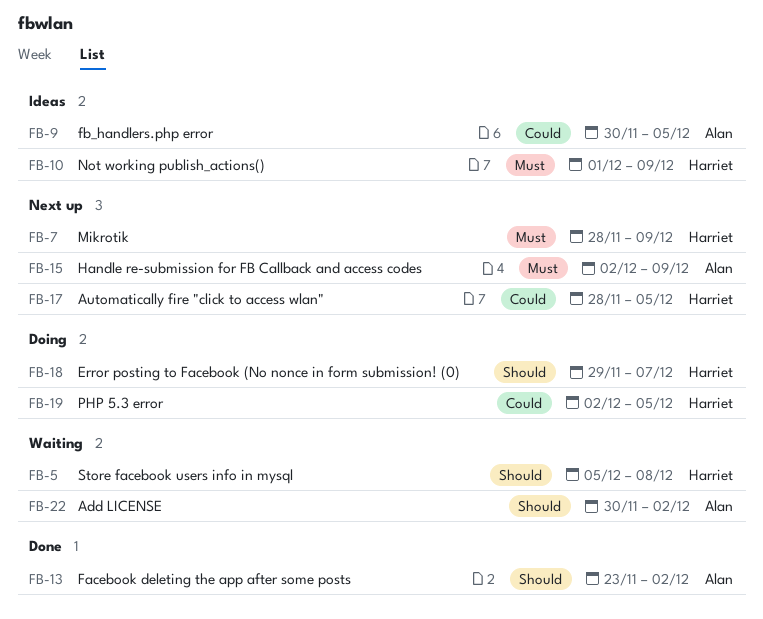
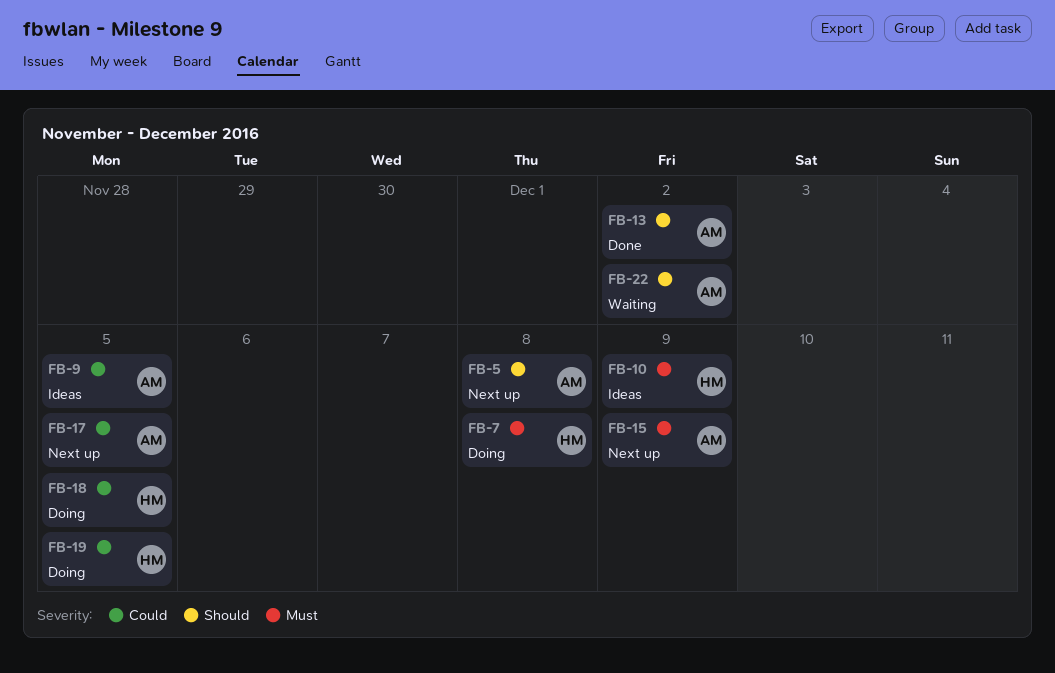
FB-5, status: Waiting -> Next up
FB-5, owner: Harriet -> Alan
FB-7, status: Next up -> Doing
FB-7, due: Dec 9 -> Dec 8
FB-17, owner: Harriet -> Alan
FB-18, priority: Should -> Could
FB-18, due: Dec 7 -> Dec 5

